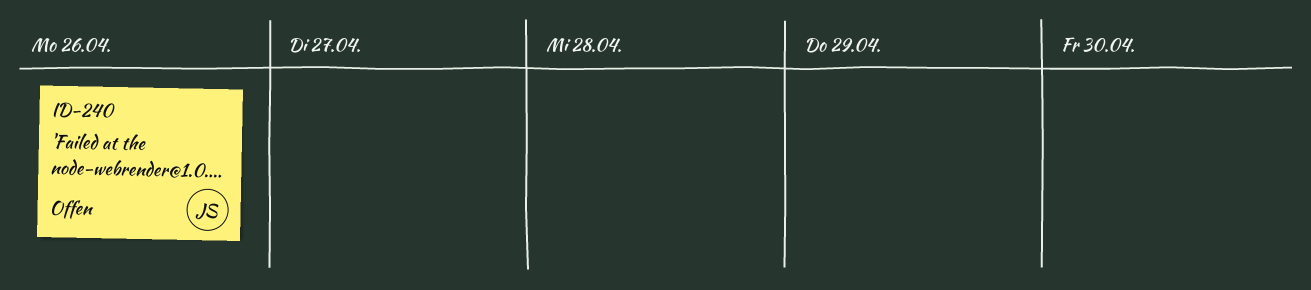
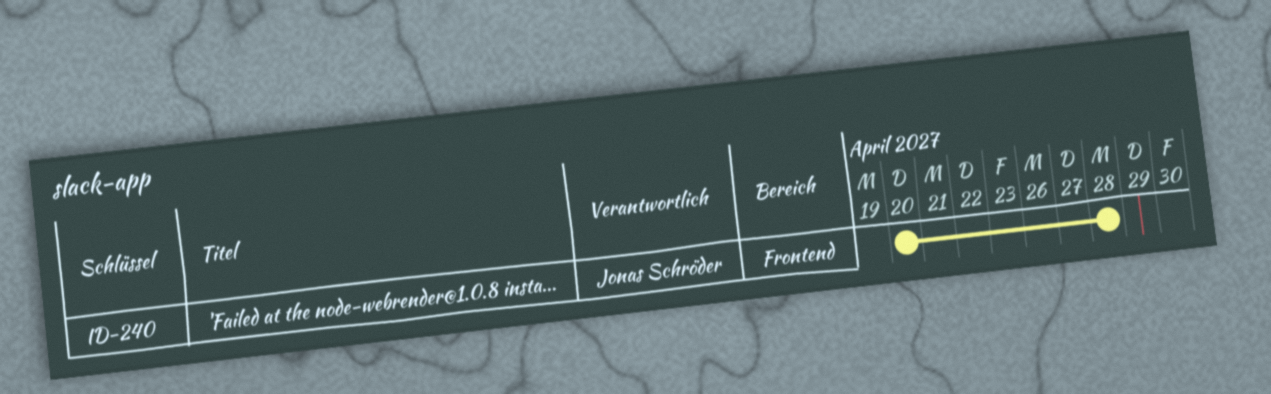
ID-240, due: Apr 26 -> Apr 28

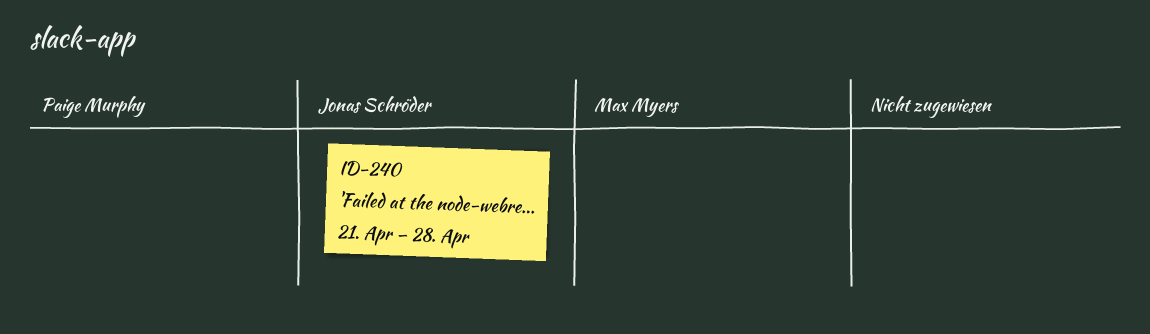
ID-240, start: Apr 20 -> Apr 21

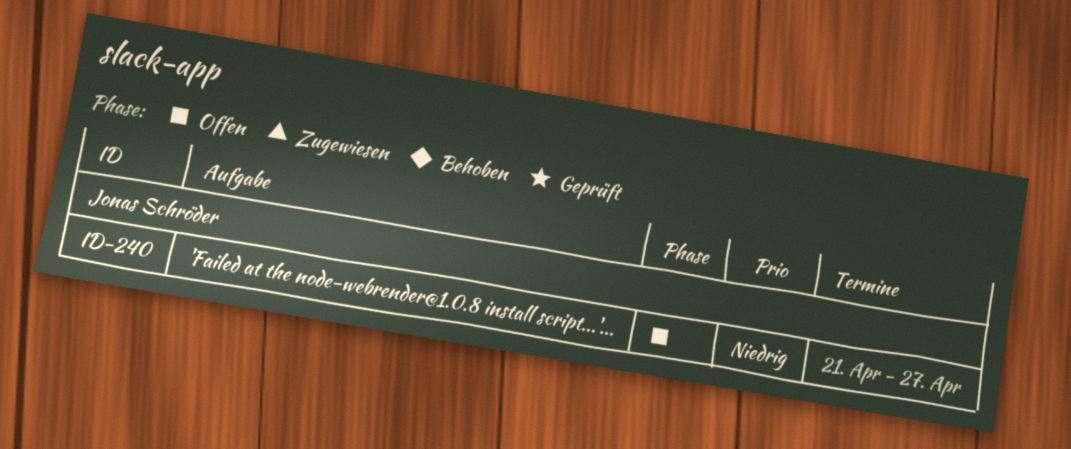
ID-240, due: Apr 28 -> Apr 27

